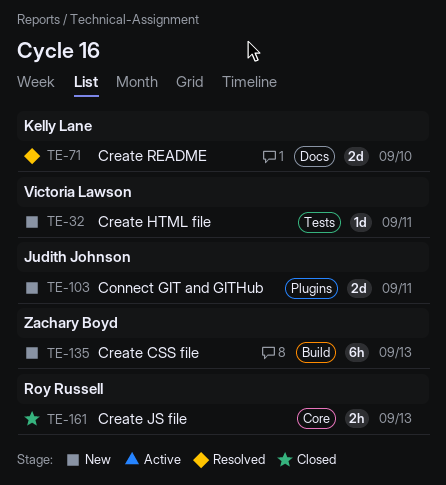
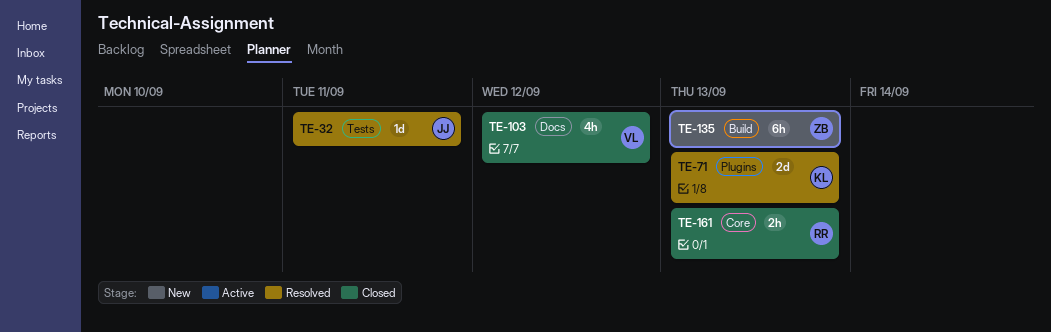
TE-32, status: New -> Resolved
TE-32, owner: Victoria Lawson -> Judith Johnson
TE-71, label: Docs -> Plugins
TE-71, due: Sep 10 -> Sep 13
TE-103, status: New -> Closed
TE-103, owner: Judith Johnson -> Victoria Lawson
TE-103, label: Plugins -> Docs
TE-103, estimate: 2d -> 4h
TE-103, due: Sep 11 -> Sep 12

